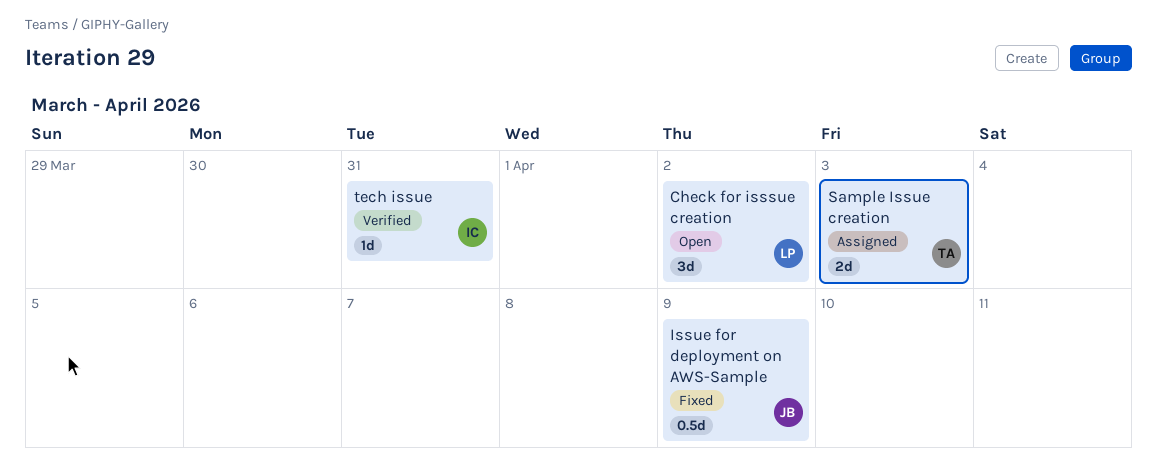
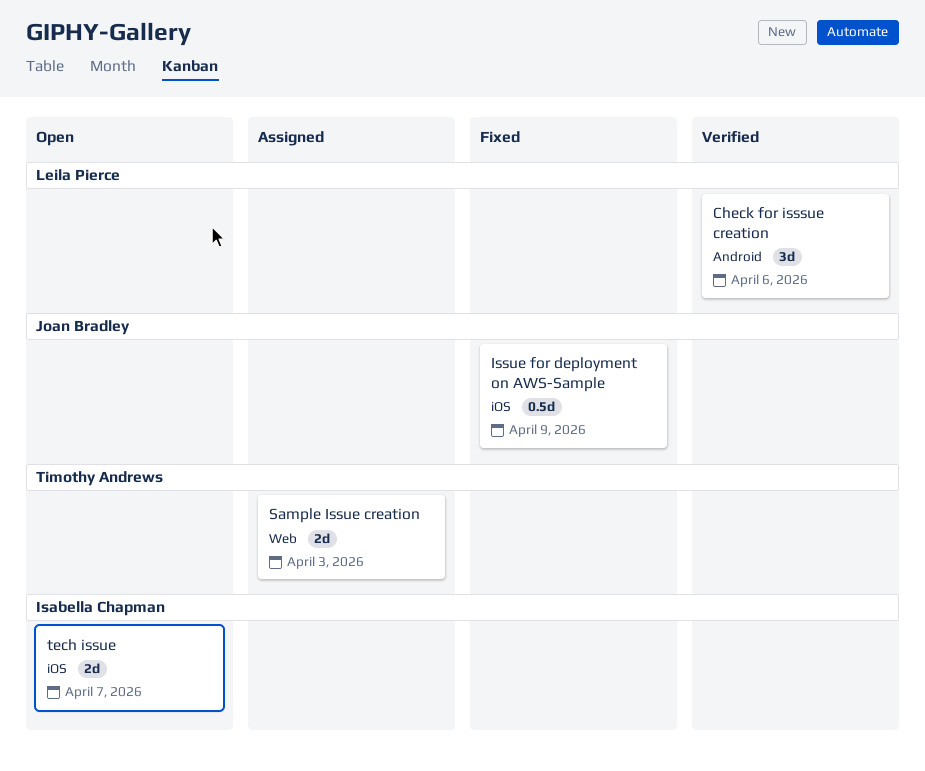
Check for isssue creation, status: Open -> Verified
Check for isssue creation, due: Apr 2 -> Apr 6
tech issue, status: Verified -> Open
tech issue, estimate: 1d -> 2d
tech issue, due: Mar 31 -> Apr 7

